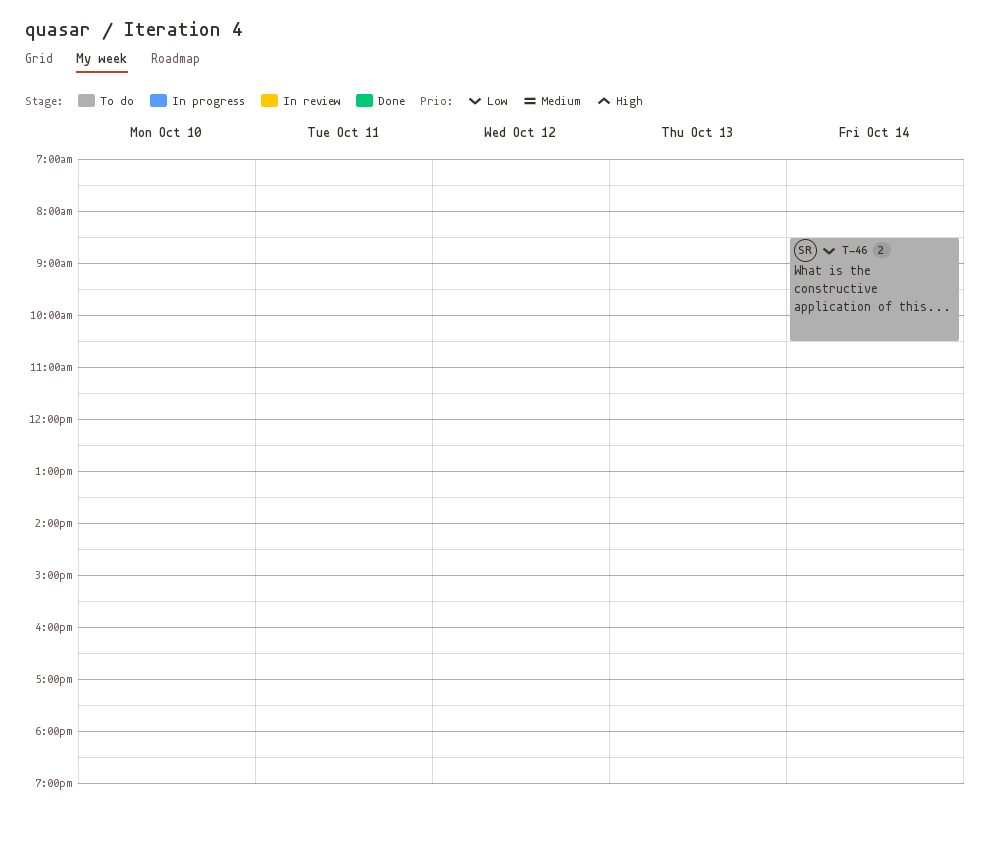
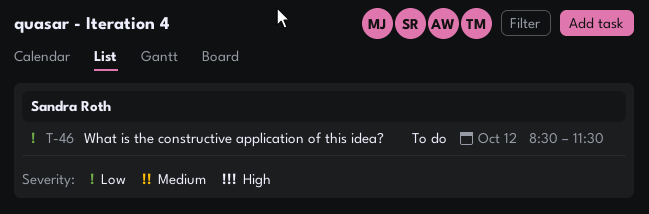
T-46, day: Oct 14 -> Oct 12
T-46, ends: 10:30 -> 11:30

